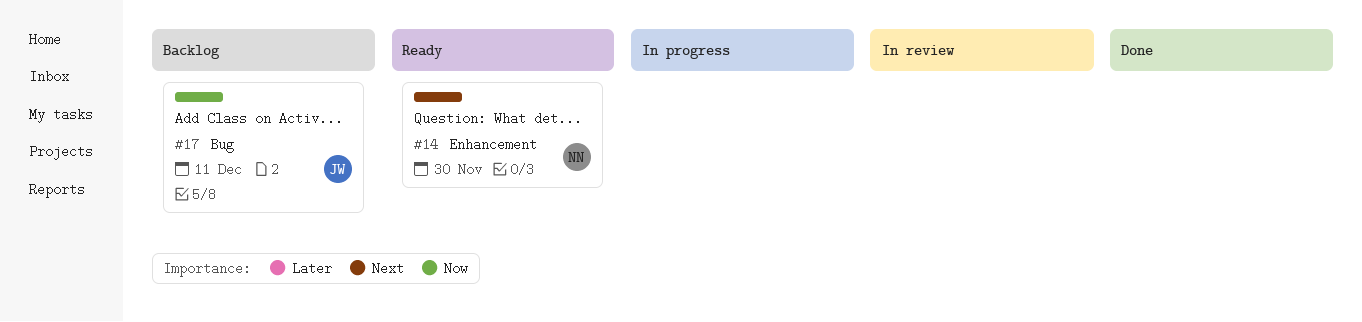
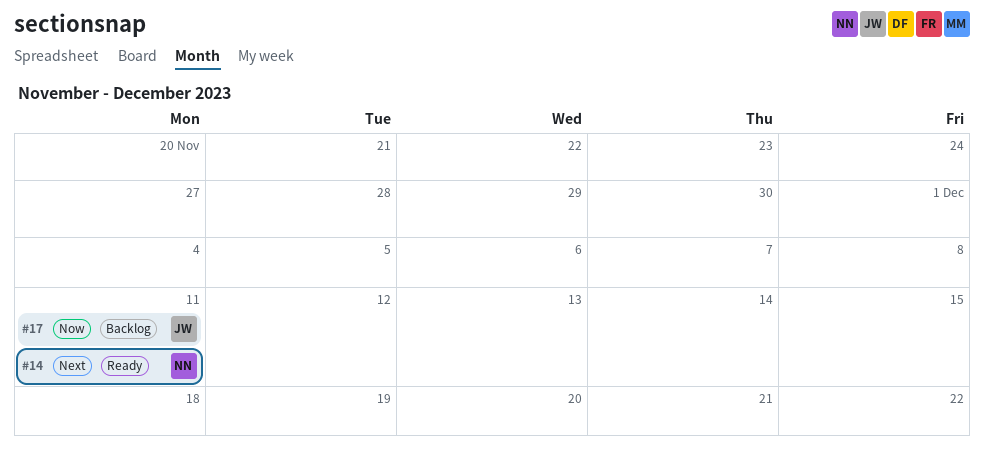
#14, due: Nov 30 -> Dec 11

